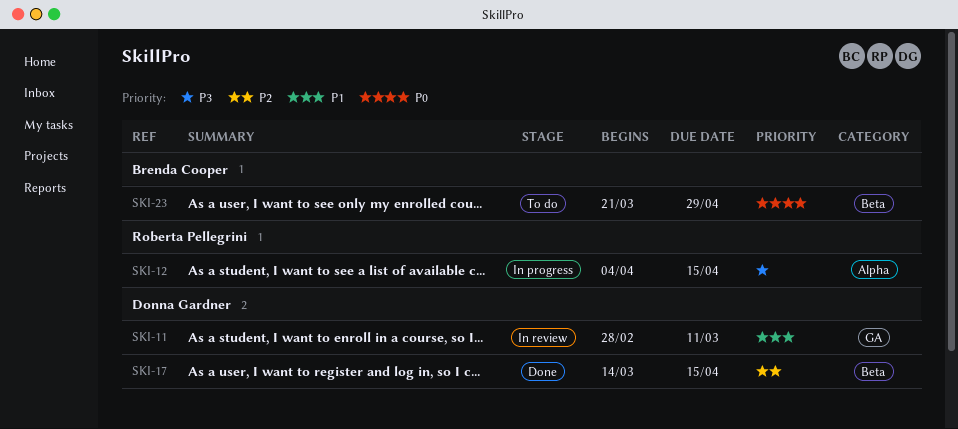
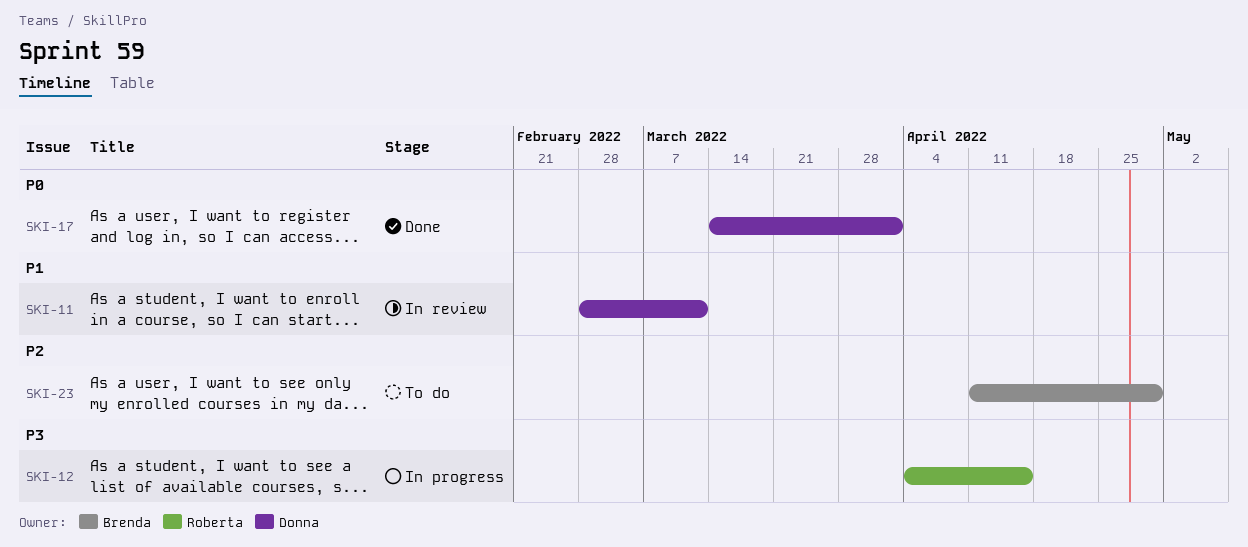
SKI-17, priority: P2 -> P0
SKI-17, due: Apr 15 -> Apr 1
SKI-23, priority: P0 -> P2
SKI-23, start: Mar 21 -> Apr 11

